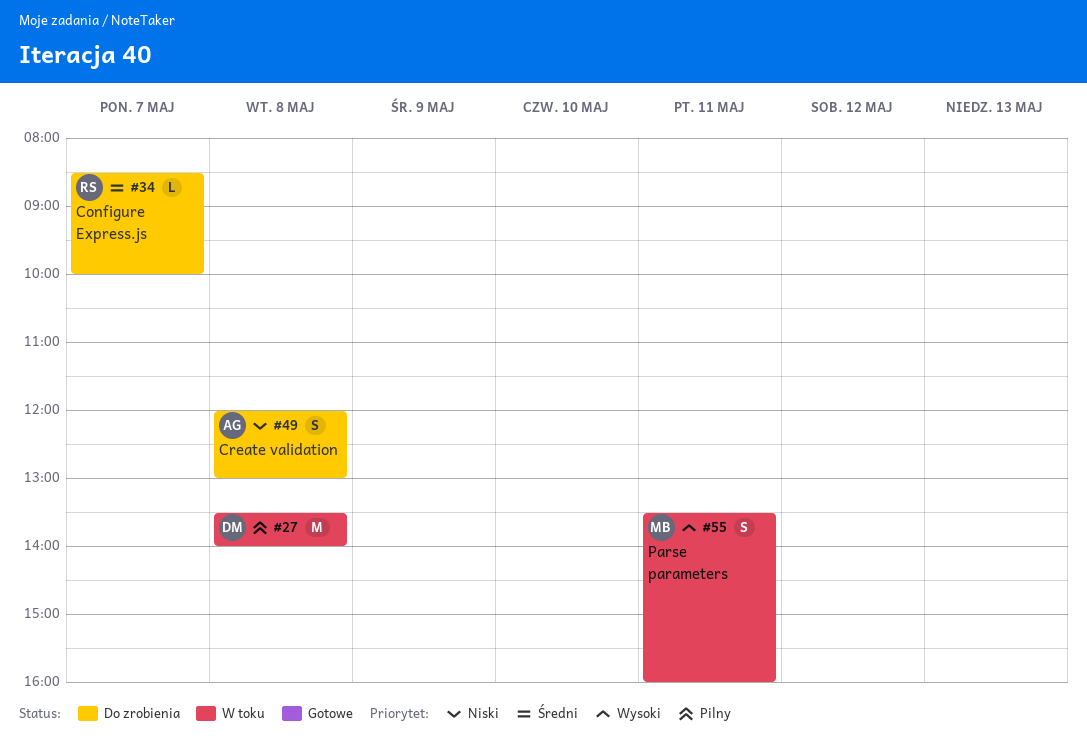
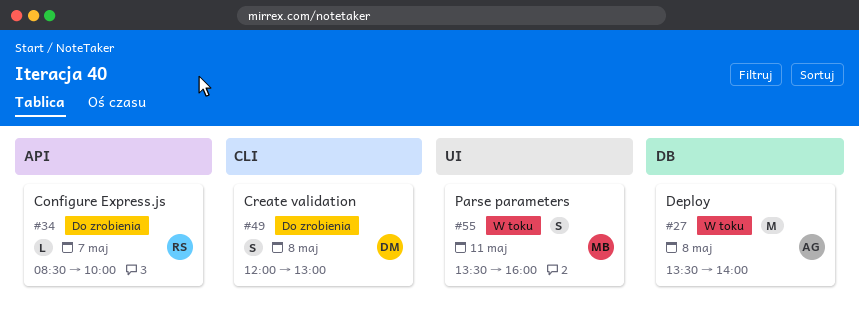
#27, owner: DM -> AG
#49, owner: AG -> DM

